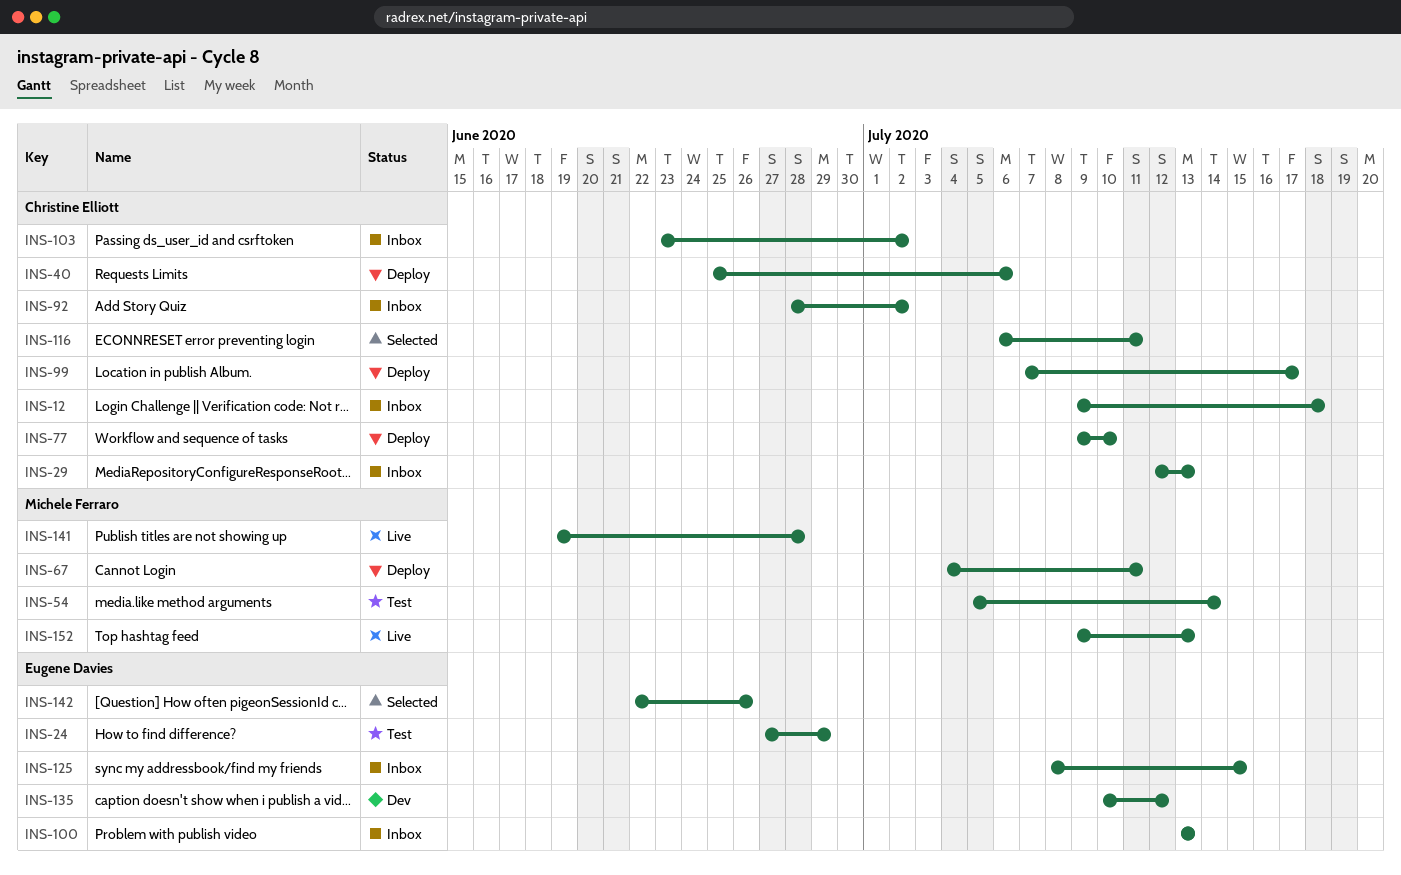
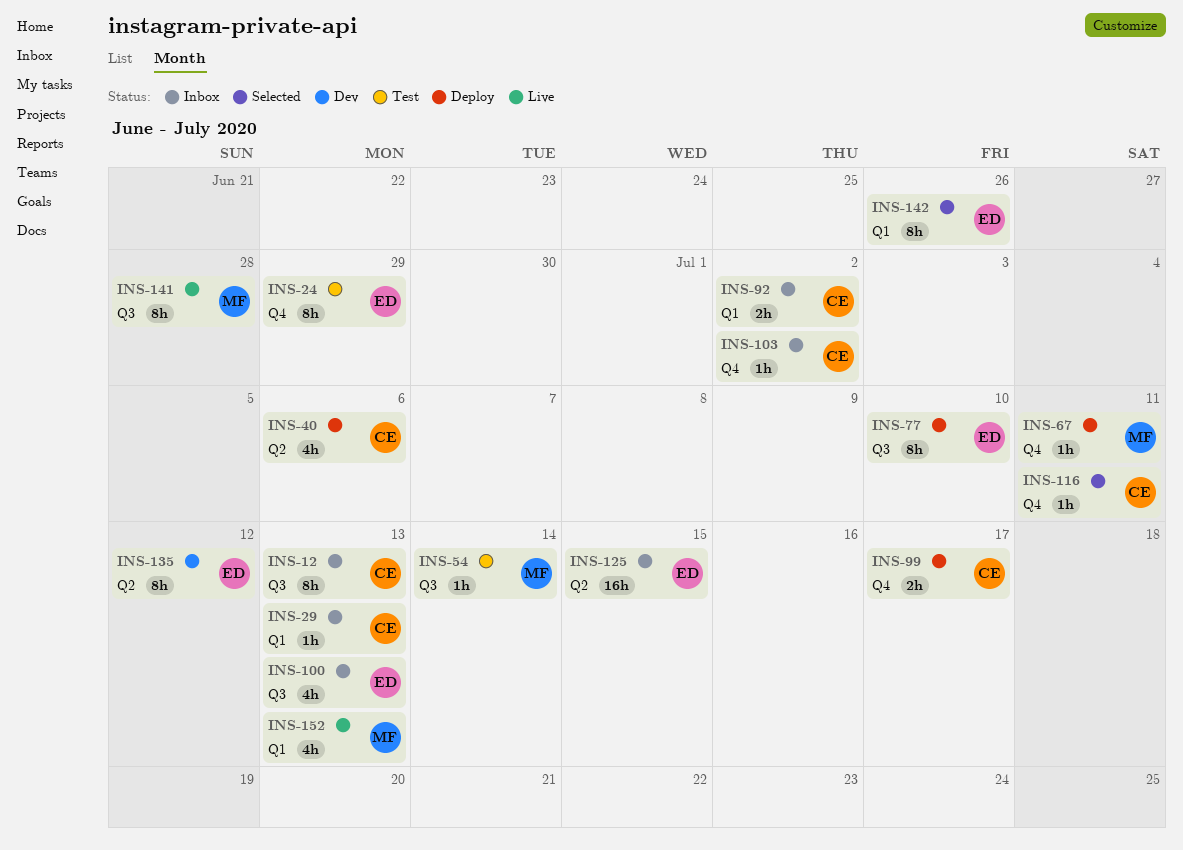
INS-12, due: Jul 18 -> Jul 13
INS-77, owner: Christine Elliott -> Eugene Davies

